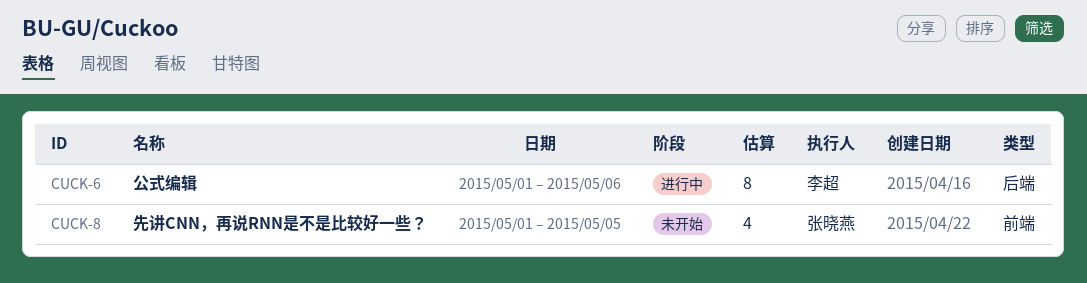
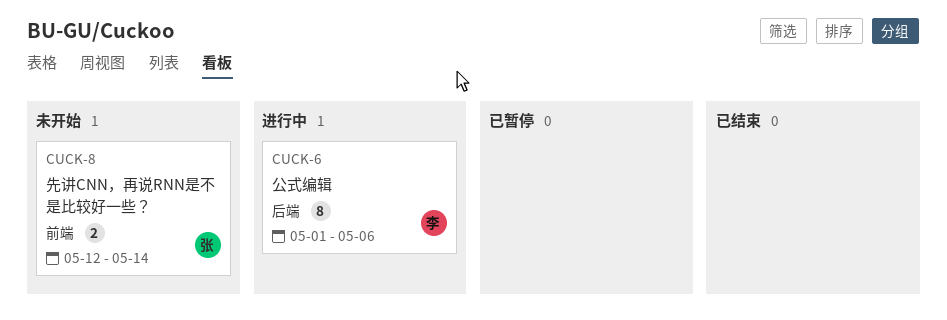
CUCK-8, estimate: 4 -> 2
CUCK-8, start: May 1 -> May 12
CUCK-8, due: May 5 -> May 14

